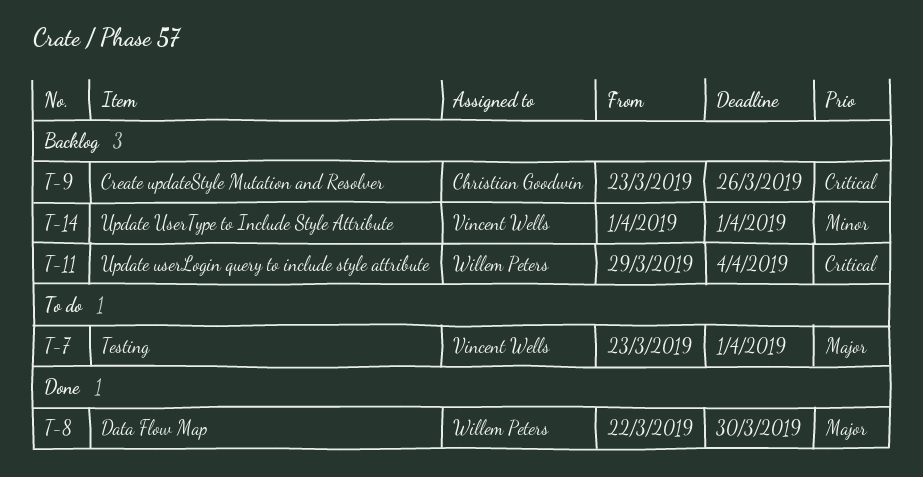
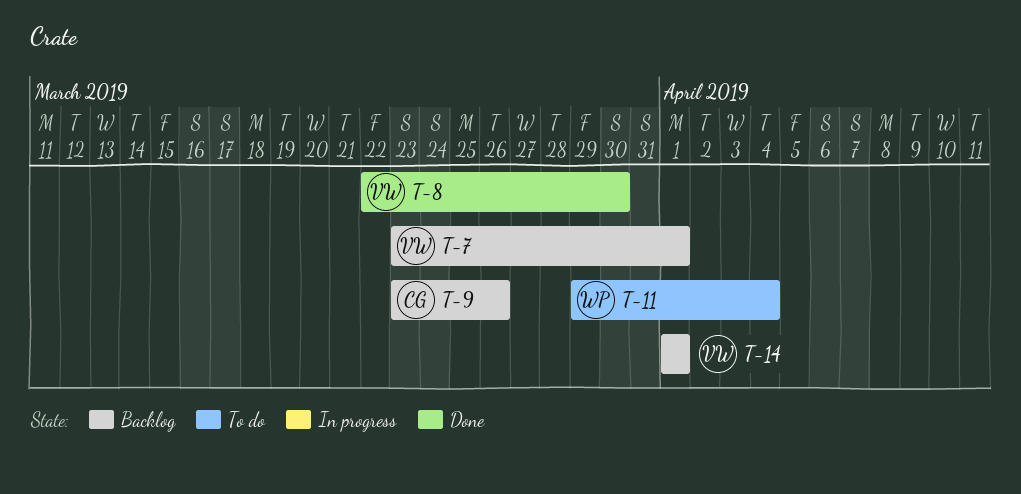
T-7, status: To do -> Backlog
T-8, owner: Willem Peters -> Vincent Wells
T-11, status: Backlog -> To do

